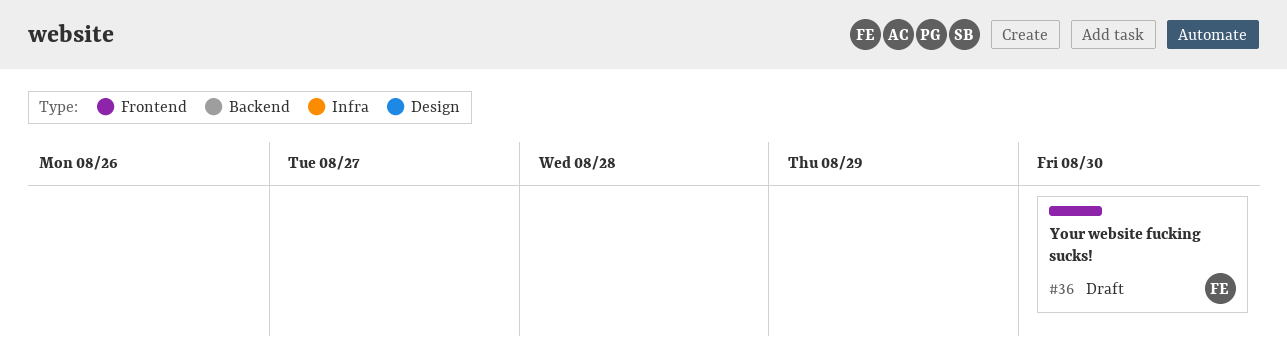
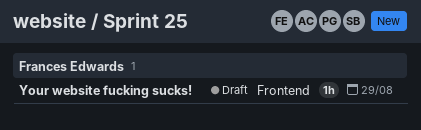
Your website fucking sucks!, due: Aug 30 -> Aug 29

